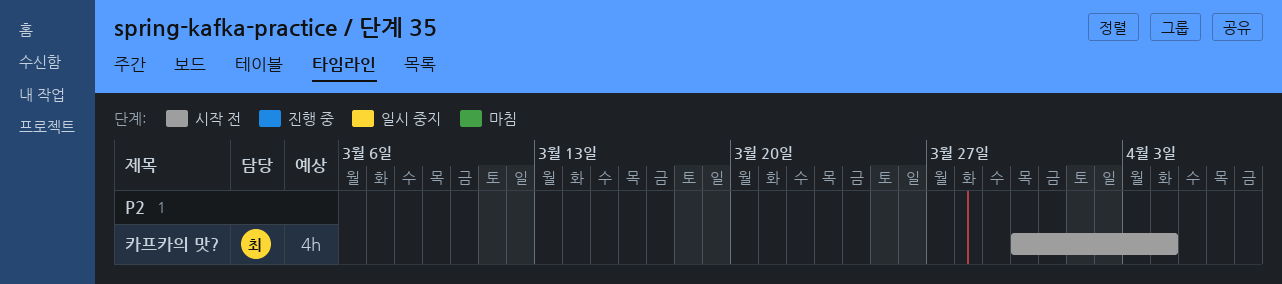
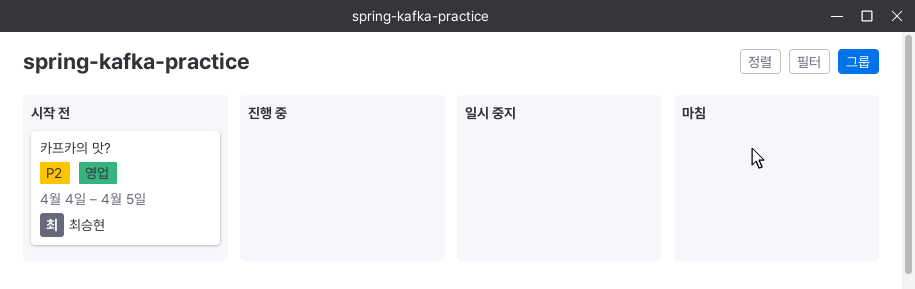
카프카의 맛?, start: Mar 30 -> Apr 4
카프카의 맛?, due: Apr 4 -> Apr 5

